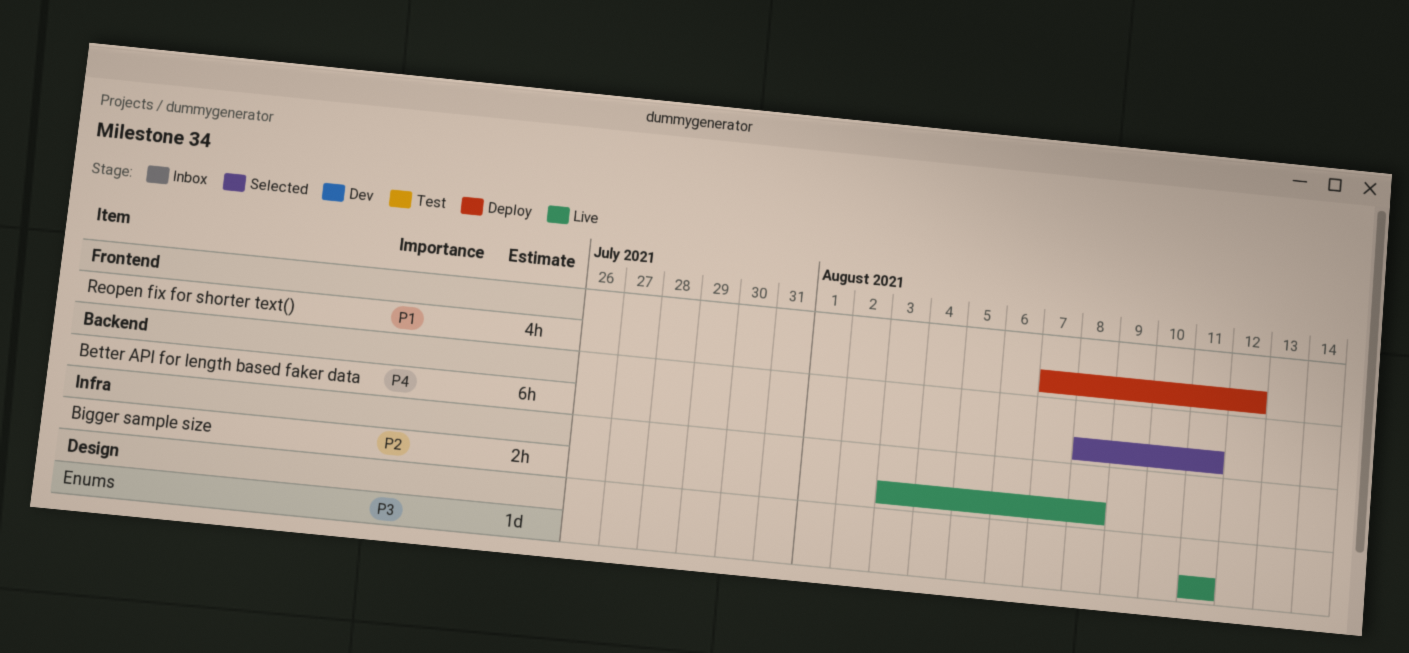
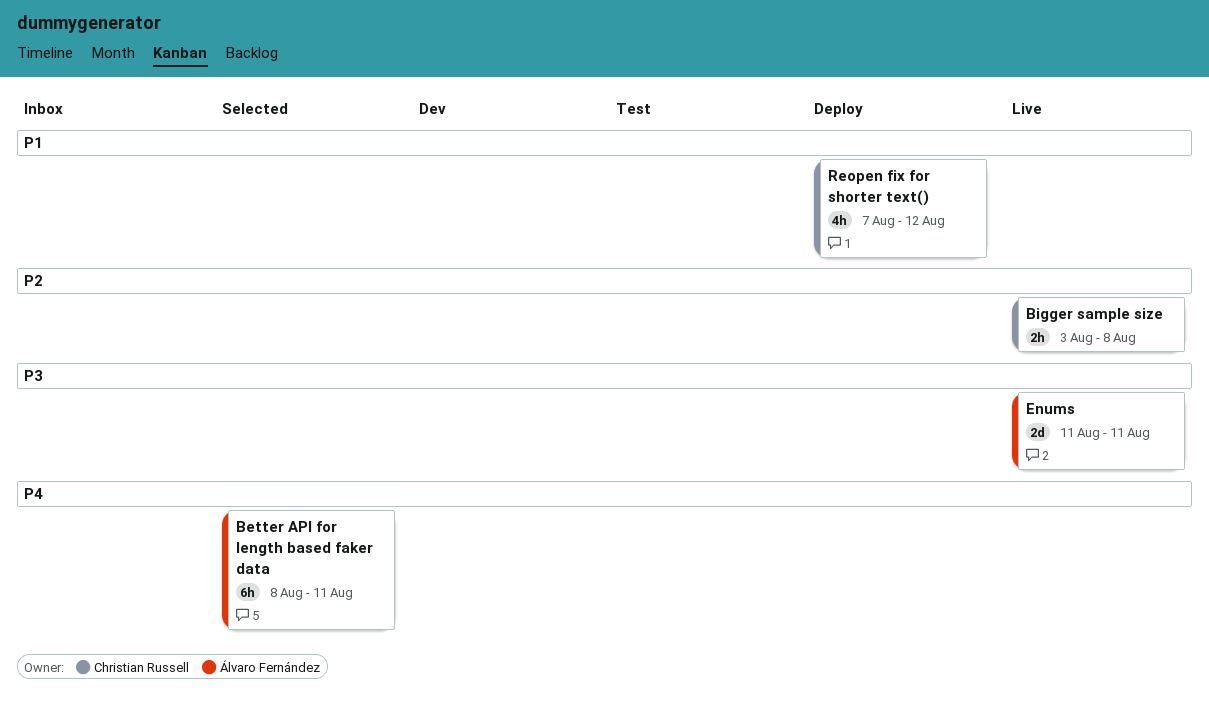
Enums, estimate: 1d -> 2d

